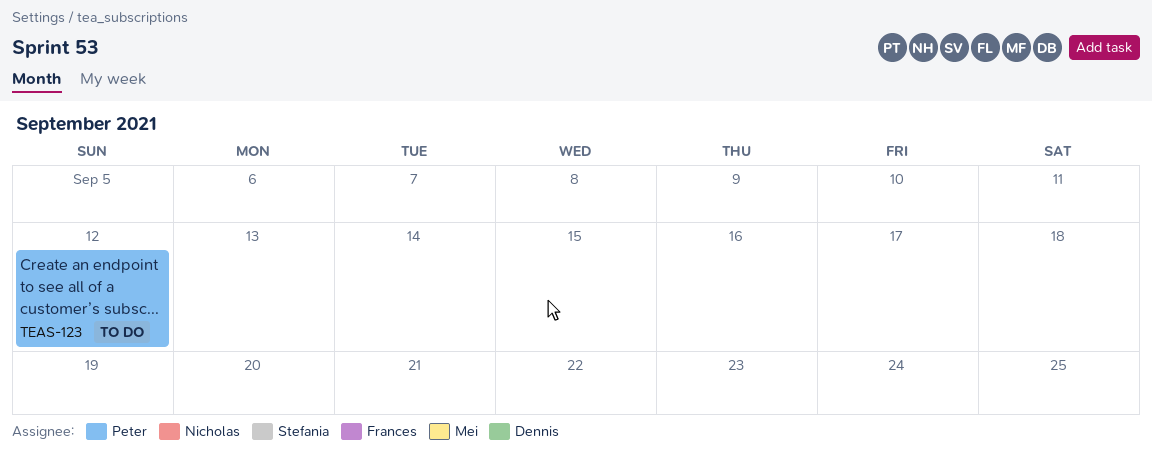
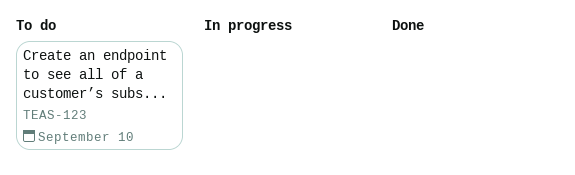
TEAS-123, due: Sep 12 -> Sep 10

